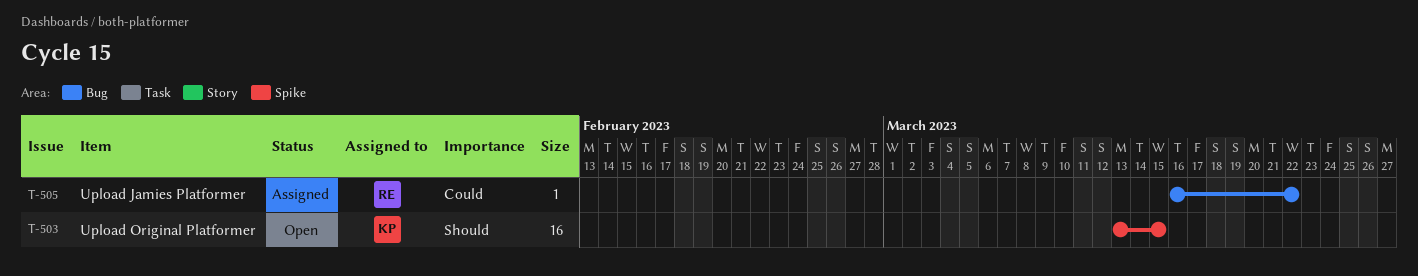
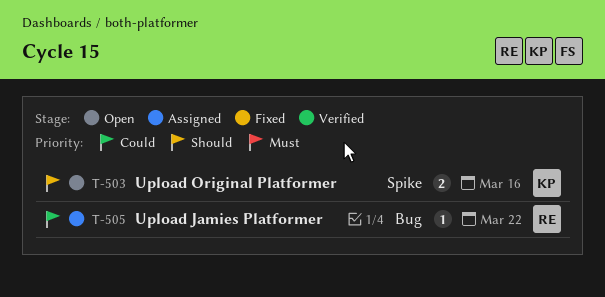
T-503, estimate: 16 -> 2
T-503, due: Mar 15 -> Mar 16

